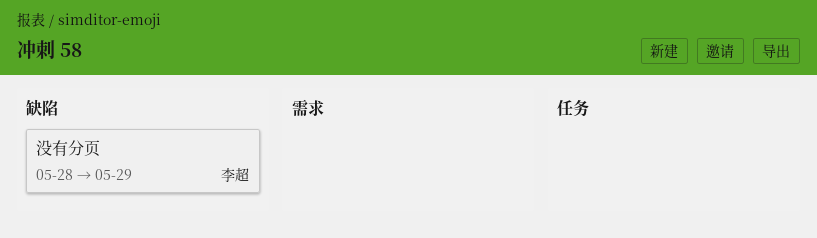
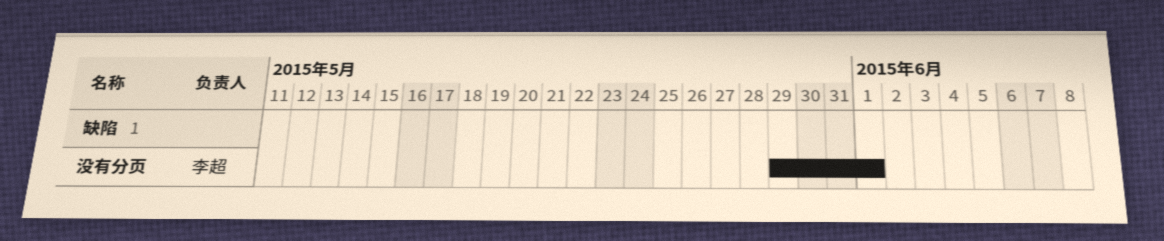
没有分页, start: May 28 -> May 29
没有分页, due: May 29 -> Jun 1

